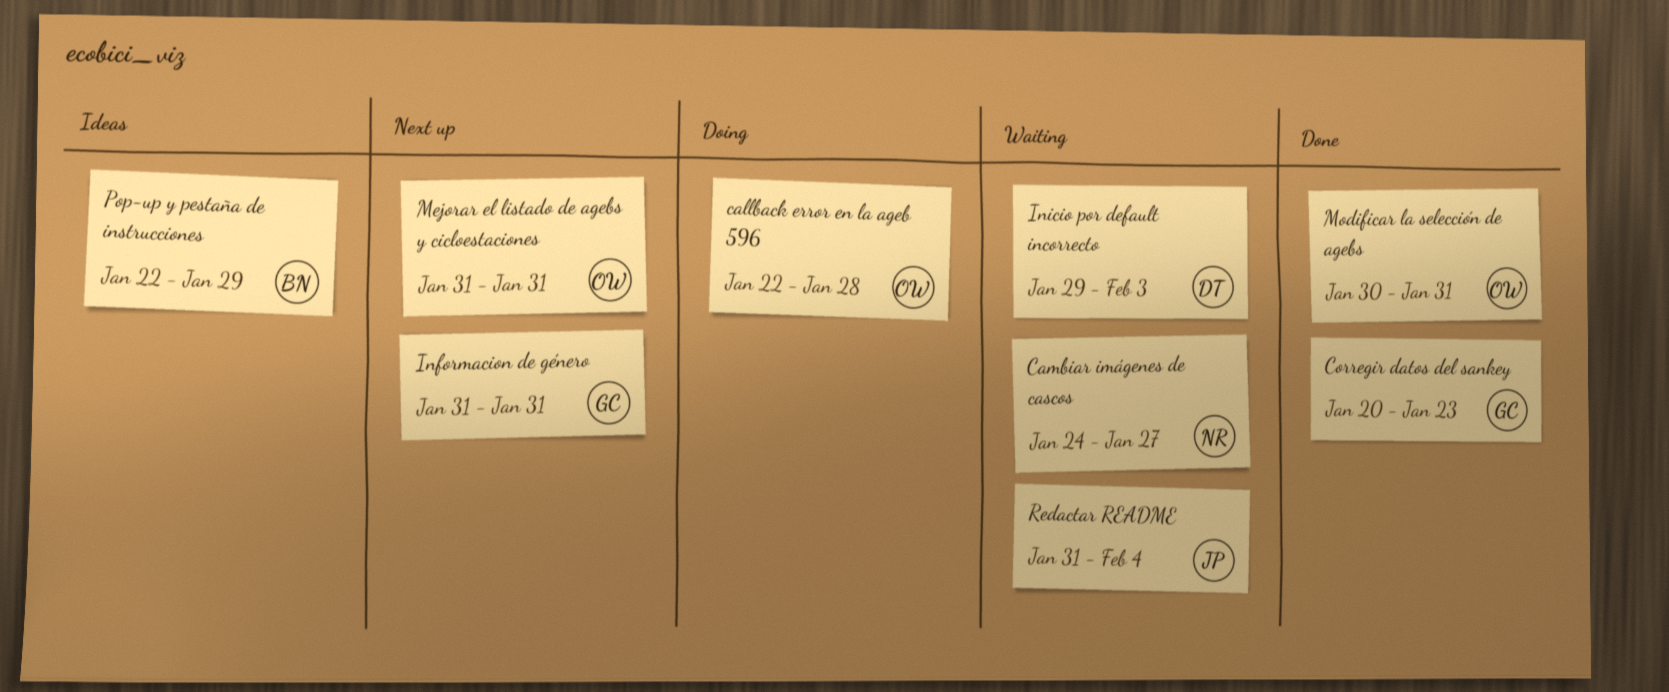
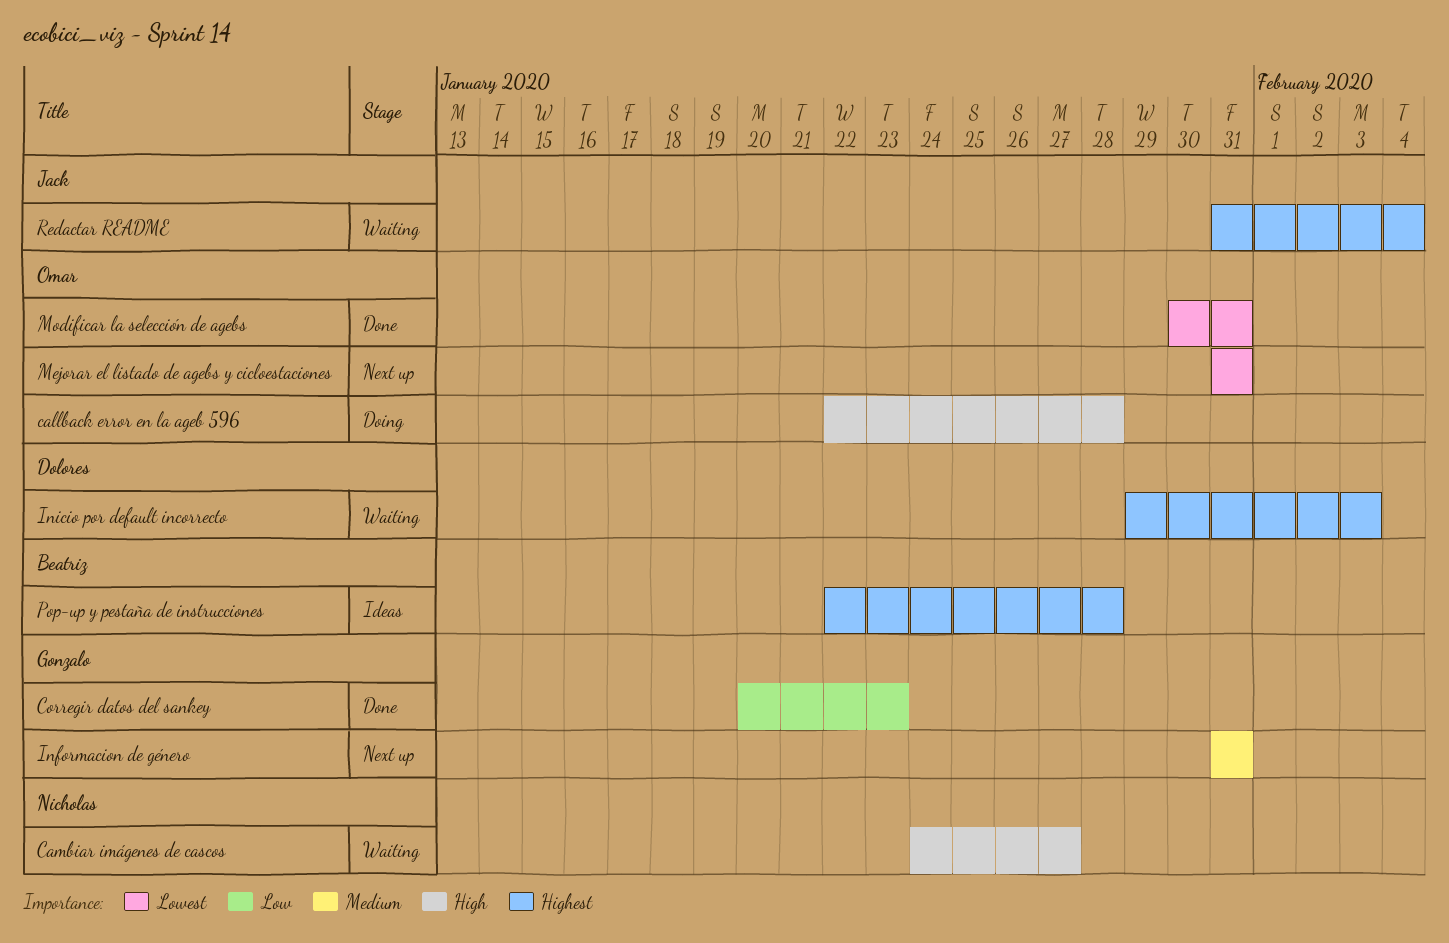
Pop-up y pestaña de instrucciones, due: Jan 29 -> Jan 28

